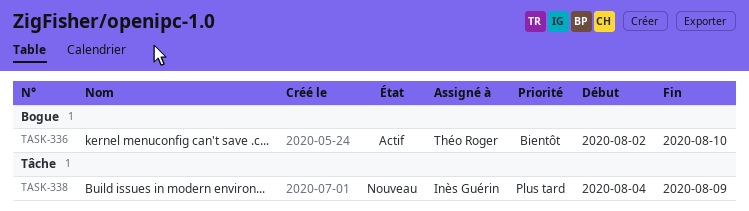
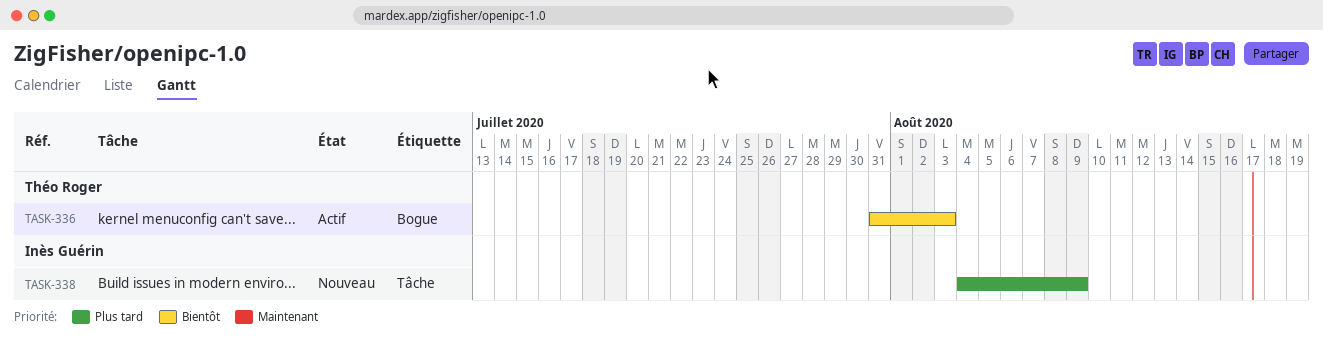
TASK-336, start: Aug 2 -> Jul 31
TASK-336, due: Aug 10 -> Aug 3

